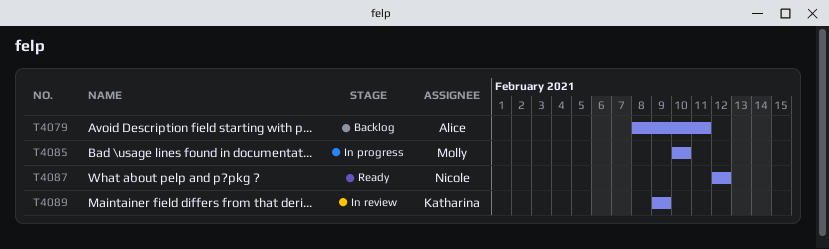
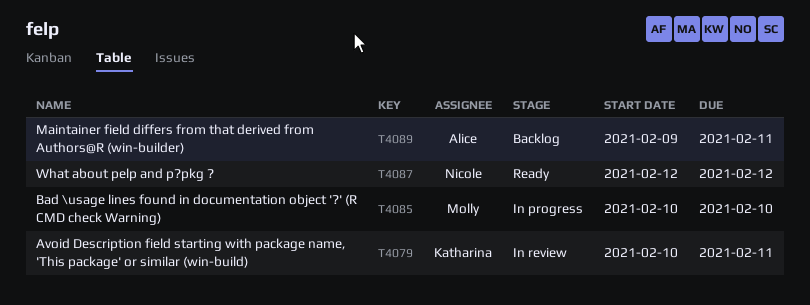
T4079, status: Backlog -> In review
T4079, owner: Alice -> Katharina
T4079, start: Feb 8 -> Feb 10
T4089, status: In review -> Backlog
T4089, owner: Katharina -> Alice
T4089, due: Feb 9 -> Feb 11

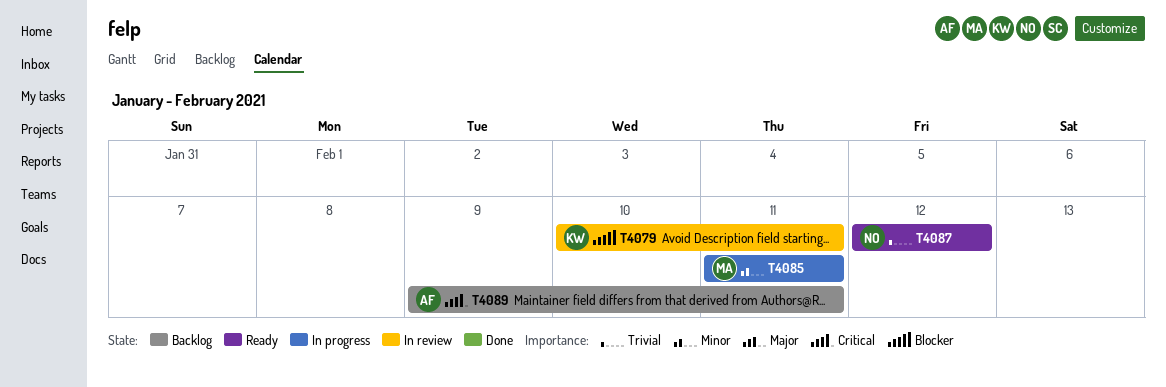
T4085, start: Feb 10 -> Feb 11
T4085, due: Feb 10 -> Feb 11

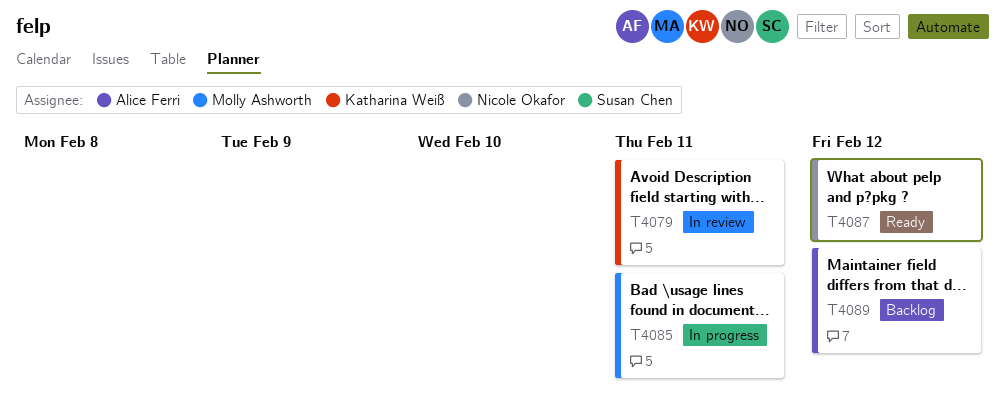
T4089, due: Feb 11 -> Feb 12

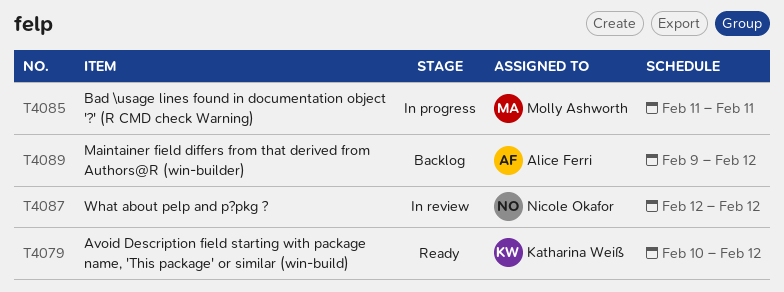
T4079, status: In review -> Ready
T4079, due: Feb 11 -> Feb 12
T4087, status: Ready -> In review

